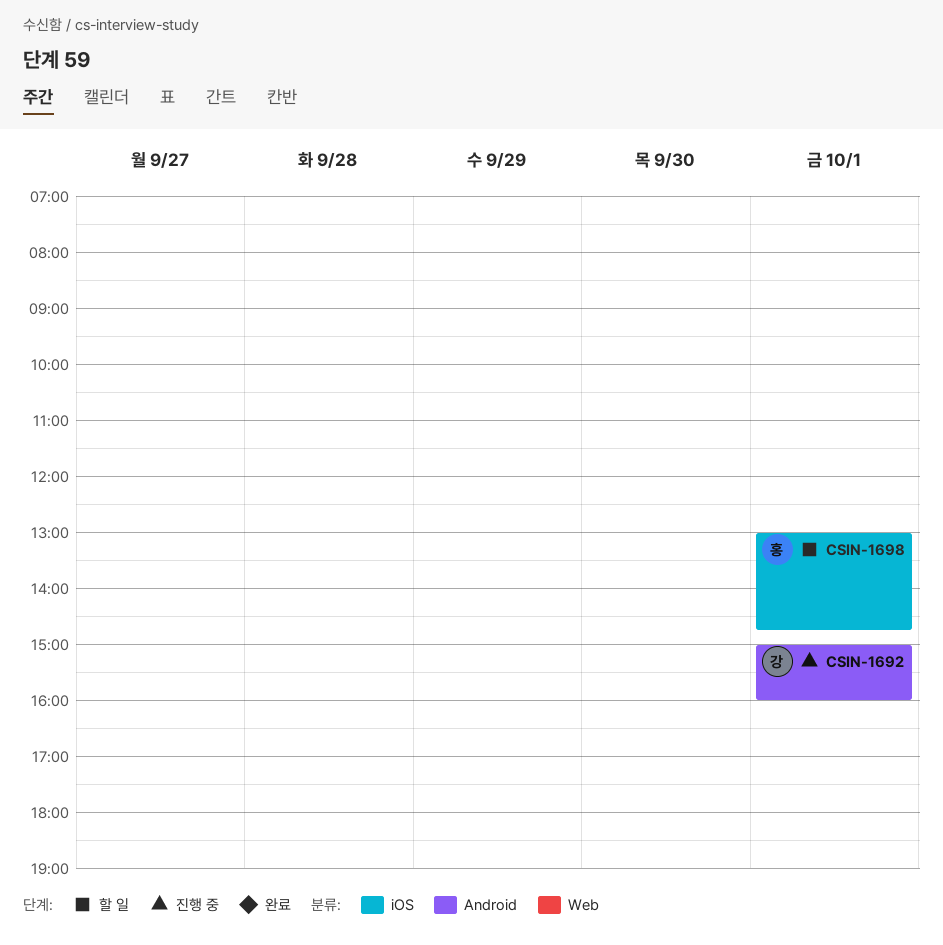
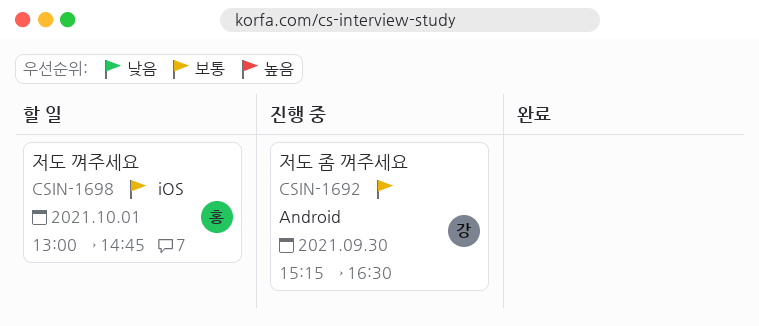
CSIN-1692, day: Oct 1 -> Sep 30
CSIN-1692, begins: 15:00 -> 15:15
CSIN-1692, ends: 16:00 -> 16:30

